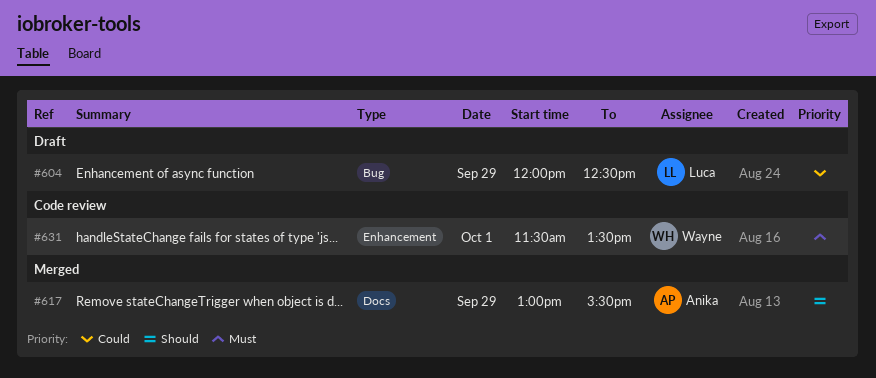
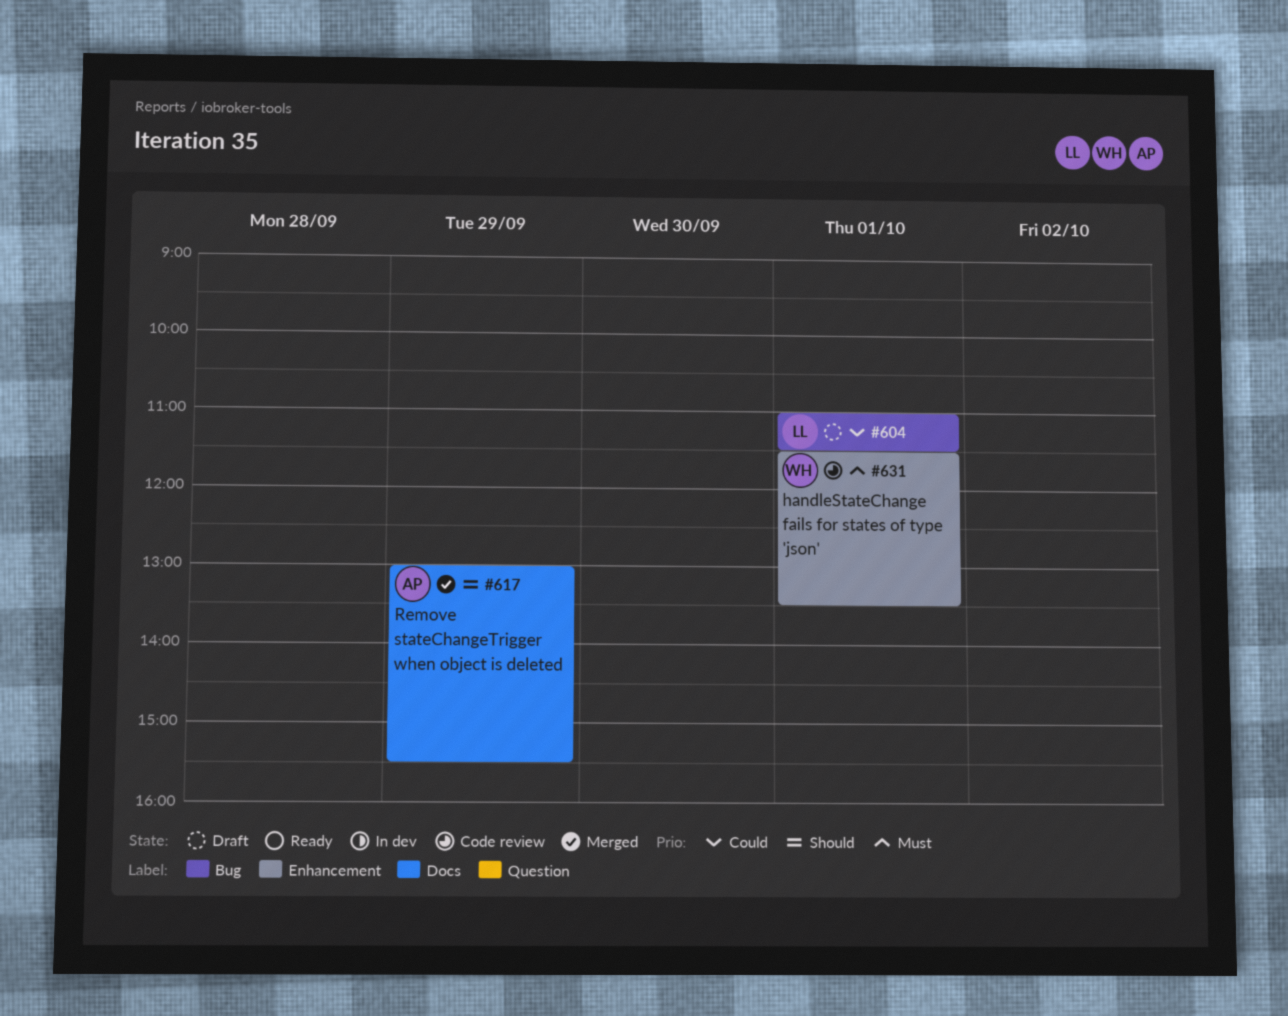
#604, day: Sep 29 -> Oct 1
#604, begins: 12:00 -> 11:00
#604, ends: 12:30 -> 11:30

